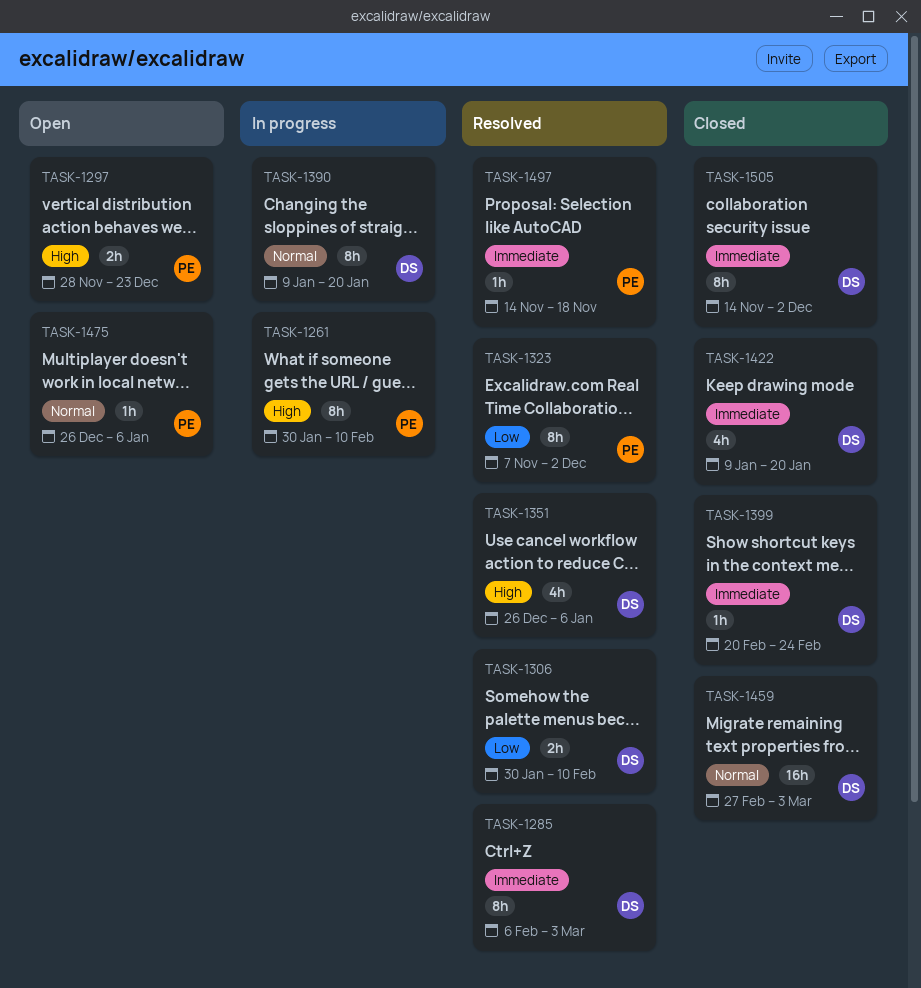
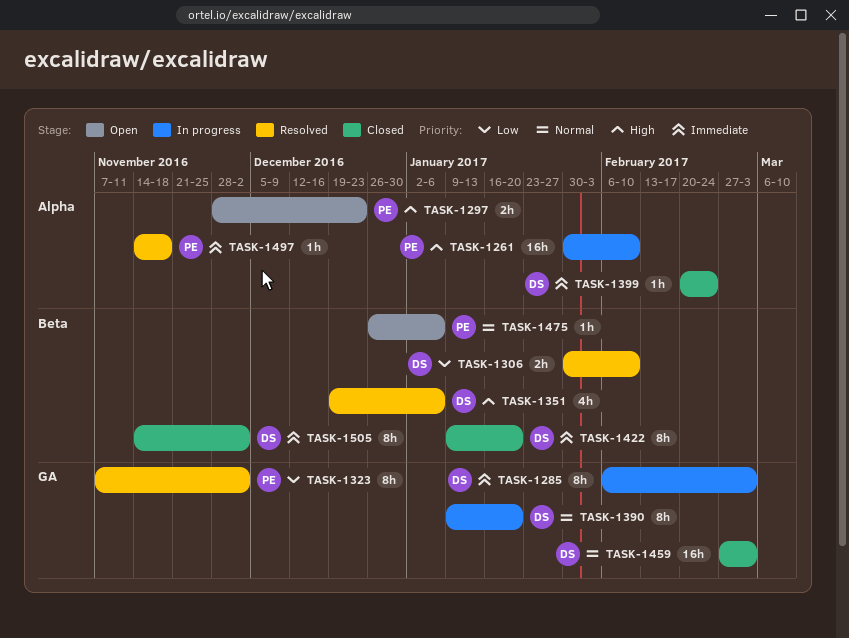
TASK-1261, estimate: 8h -> 16h
TASK-1285, status: Resolved -> In progress
TASK-1351, start: Dec 26 -> Dec 19
TASK-1422, estimate: 4h -> 8h

